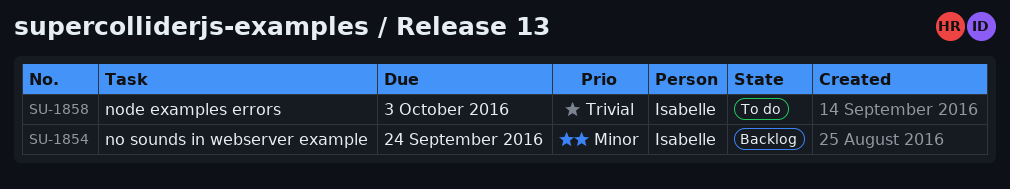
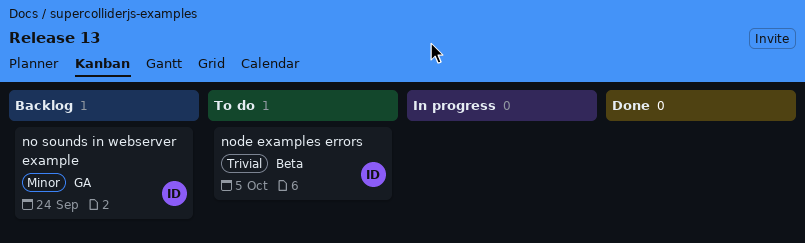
node examples errors, due: Oct 3 -> Oct 5

